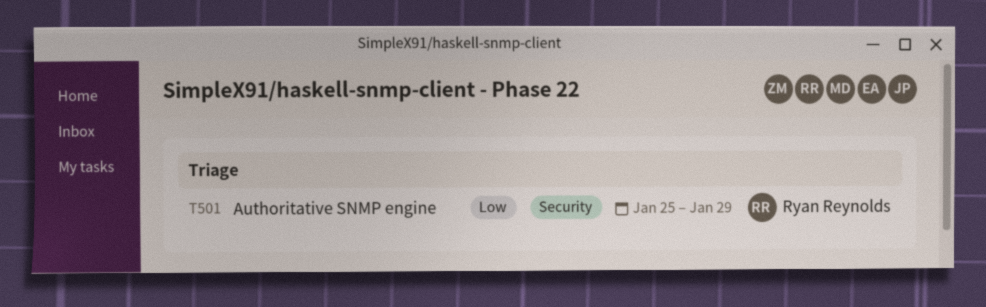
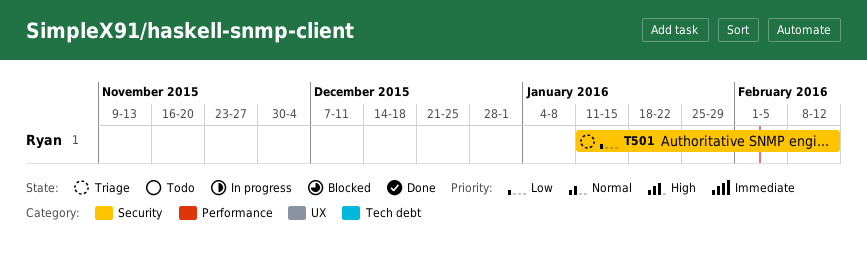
T501, start: Jan 25 -> Jan 11
T501, due: Jan 29 -> Feb 12

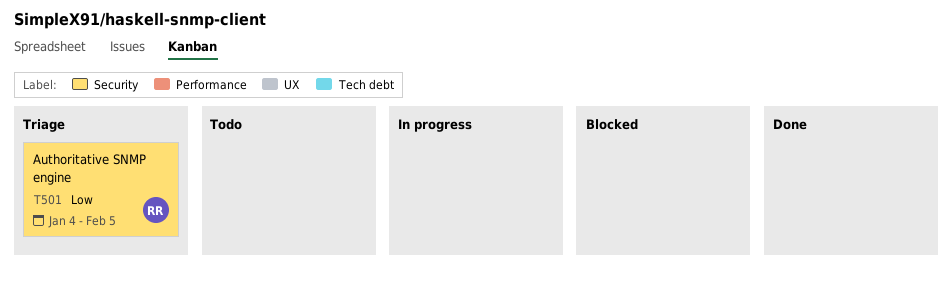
T501, start: Jan 11 -> Jan 4
T501, due: Feb 12 -> Feb 5

